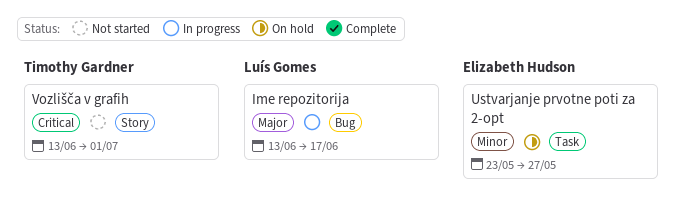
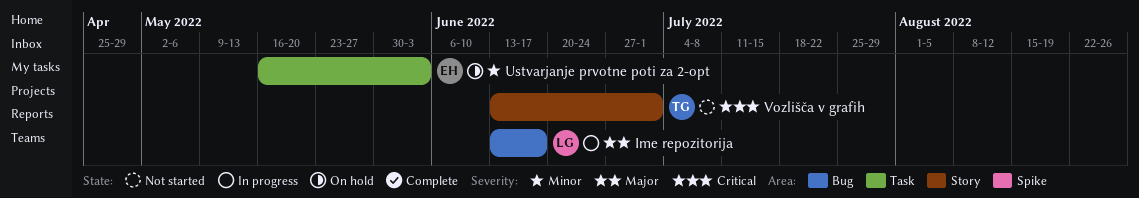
Ustvarjanje prvotne poti za 2-opt, start: May 23 -> May 16
Ustvarjanje prvotne poti za 2-opt, due: May 27 -> Jun 3

